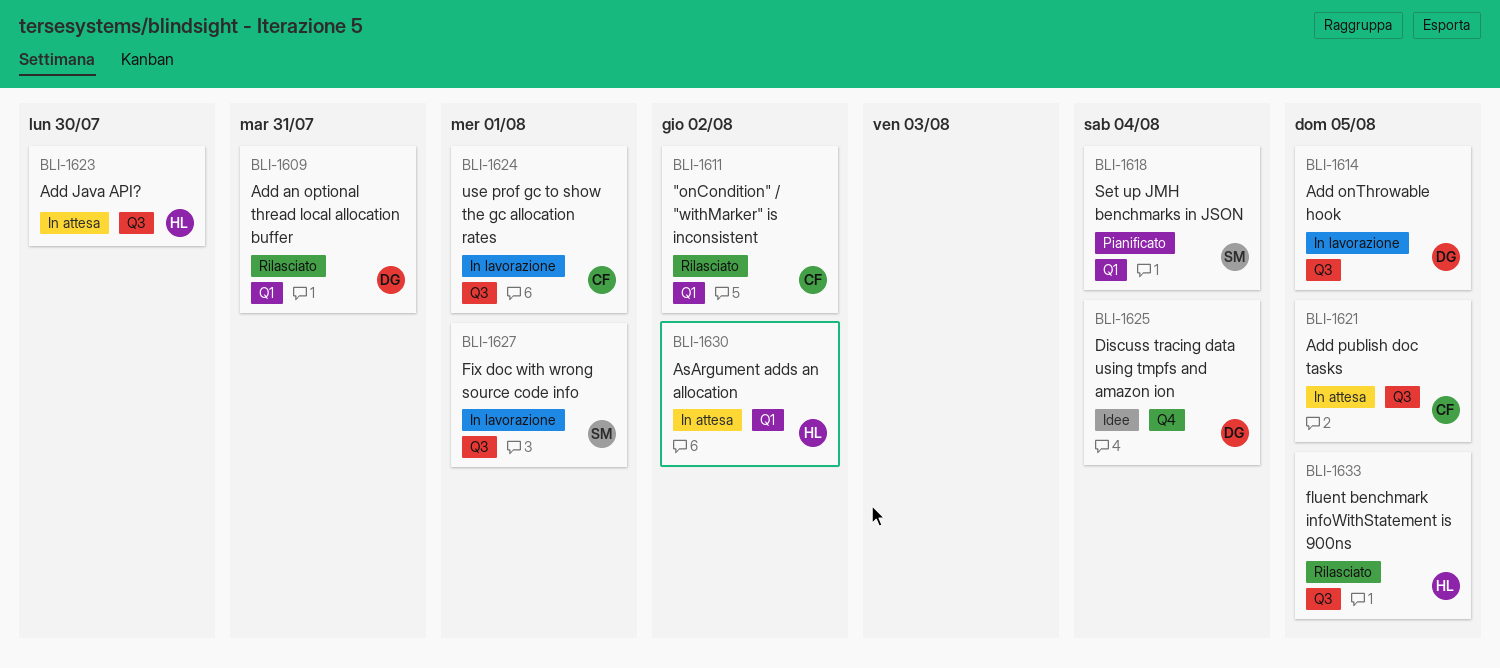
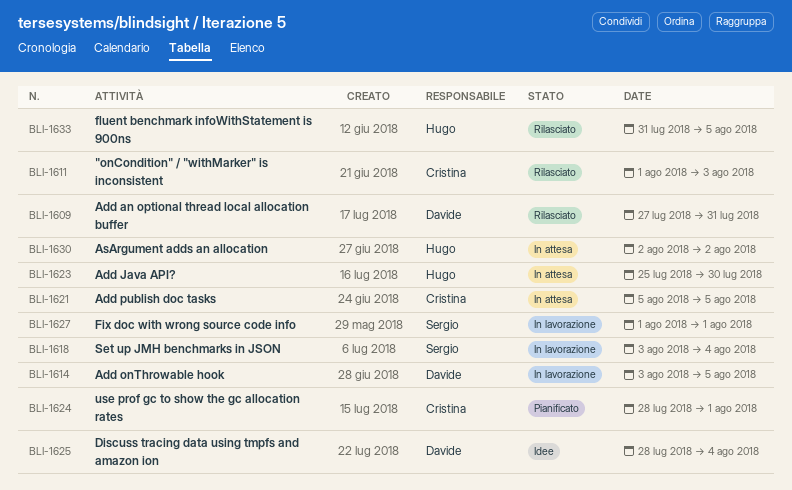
BLI-1611, due: Aug 2 -> Aug 3
BLI-1618, status: Pianificato -> In lavorazione
BLI-1624, status: In lavorazione -> Pianificato

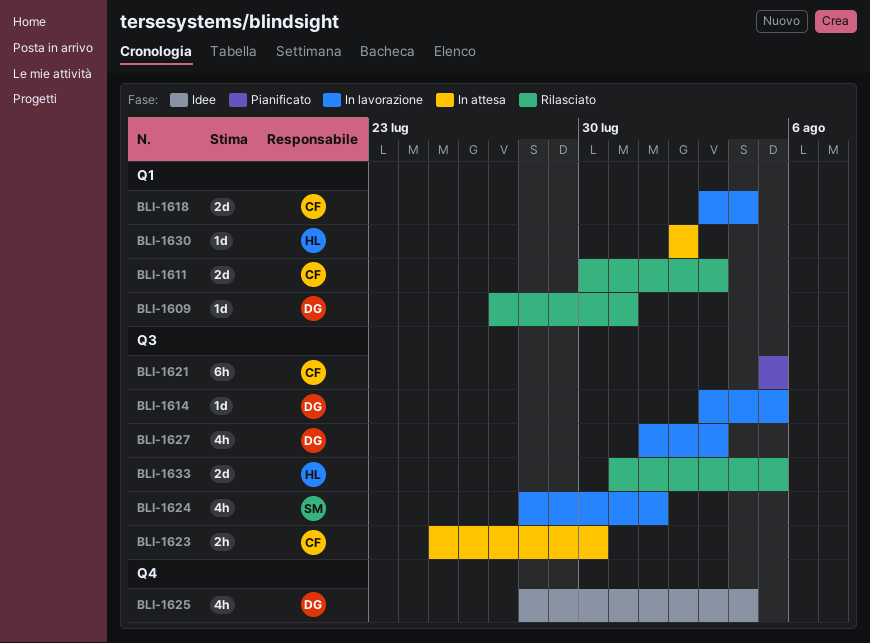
BLI-1611, start: Aug 1 -> Jul 30
BLI-1618, owner: Sergio -> Cristina
BLI-1621, status: In attesa -> Pianificato
BLI-1623, owner: Hugo -> Cristina
BLI-1624, status: Pianificato -> In lavorazione
BLI-1624, owner: Cristina -> Sergio
BLI-1627, owner: Sergio -> Davide
BLI-1627, due: Aug 1 -> Aug 3

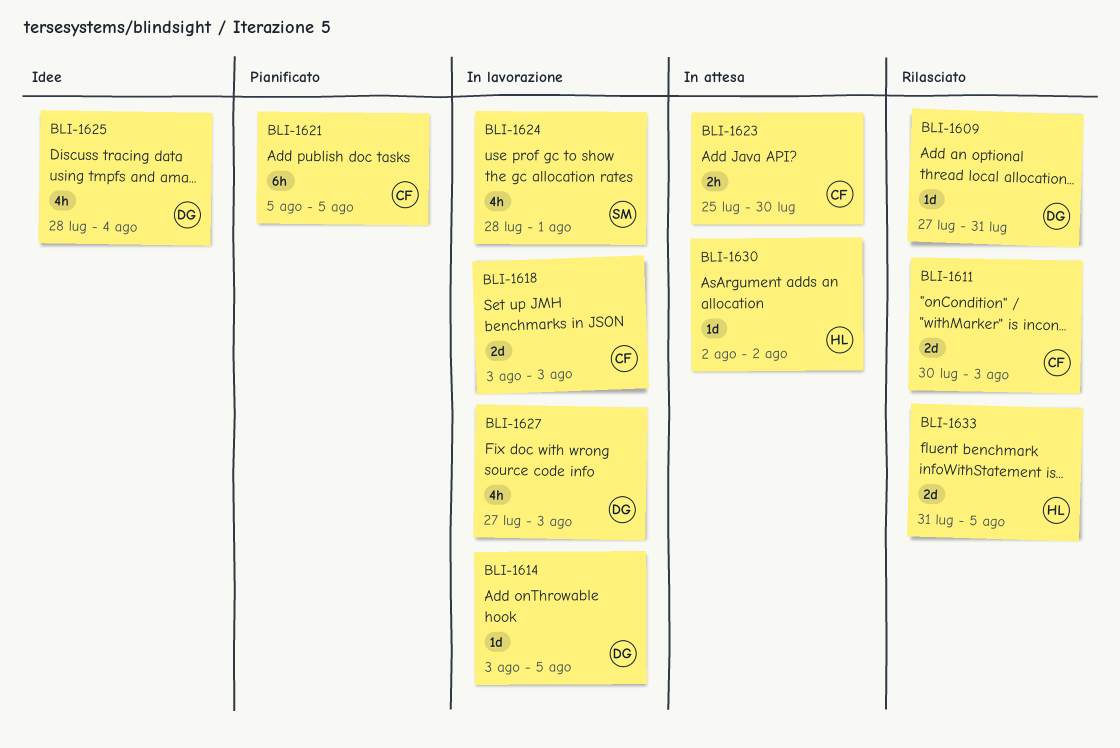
BLI-1618, due: Aug 4 -> Aug 3
BLI-1627, start: Aug 1 -> Jul 27

